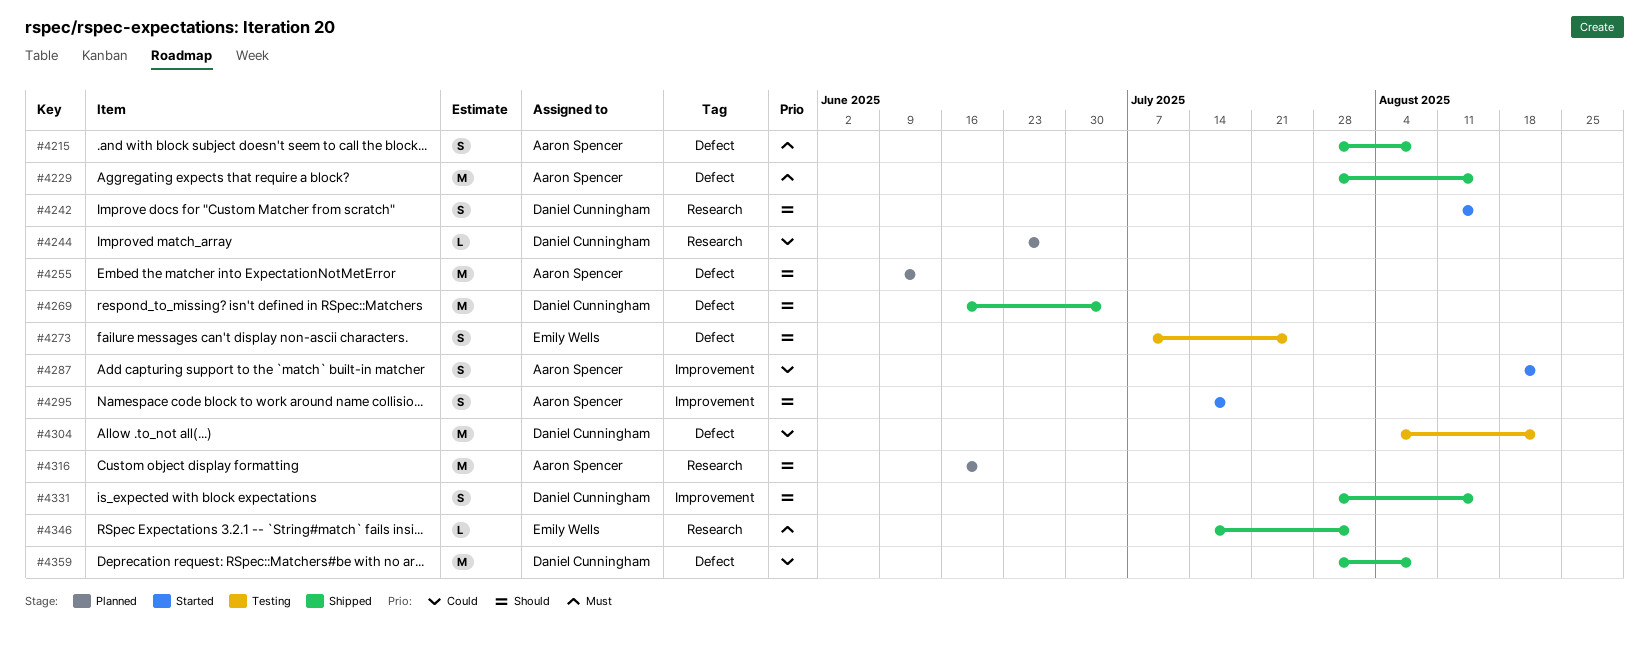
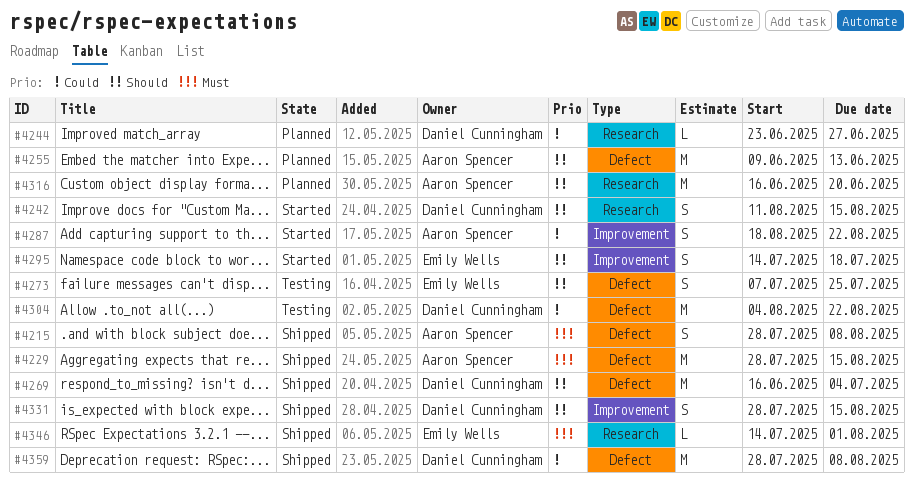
#4295, owner: Aaron Spencer -> Emily Wells

